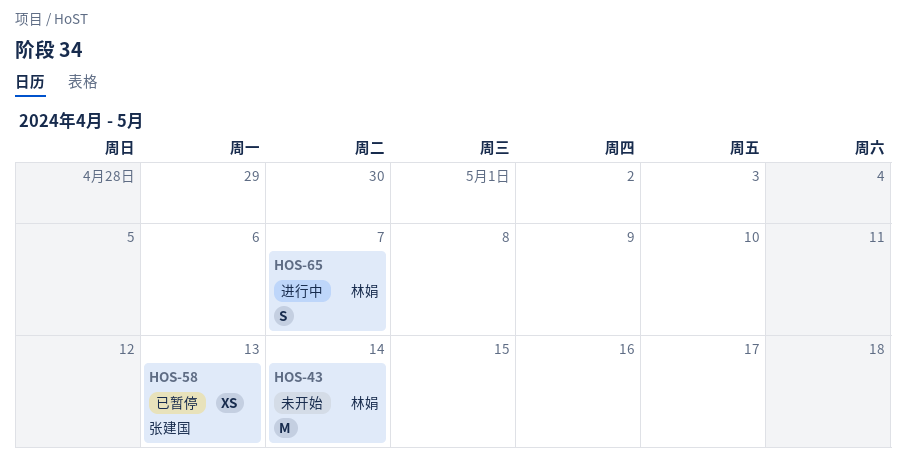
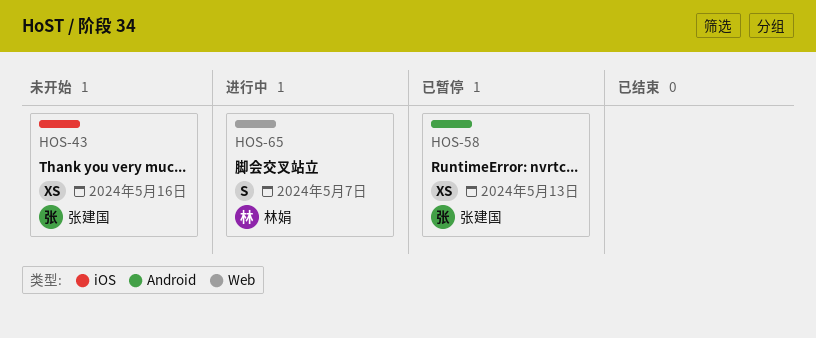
HOS-43, owner: 林娟 -> 张建国
HOS-43, estimate: M -> XS
HOS-43, due: May 14 -> May 16

